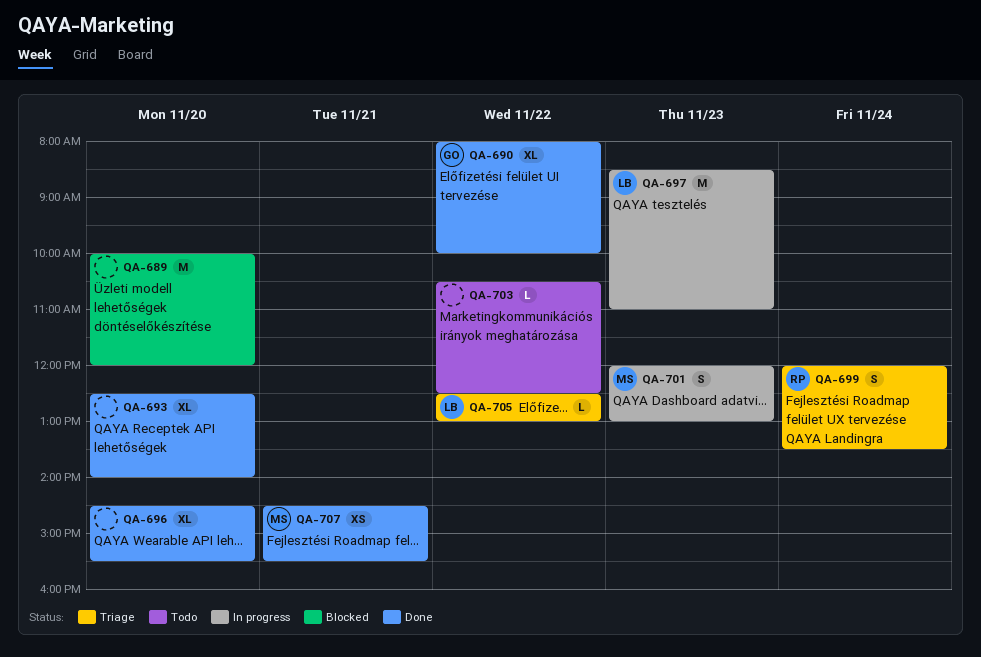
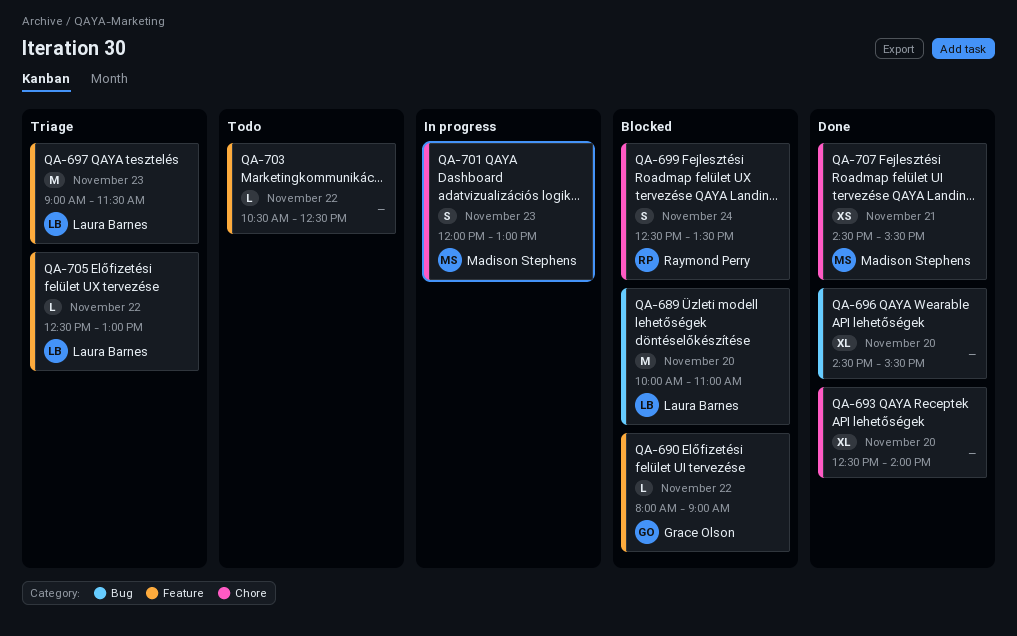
QA-689, owner: none -> Laura Barnes
QA-689, ends: 12:00 -> 11:00
QA-690, status: Done -> Blocked
QA-690, estimate: XL -> L
QA-690, ends: 10:00 -> 09:00
QA-697, status: In progress -> Triage
QA-697, begins: 08:30 -> 09:00
QA-697, ends: 11:00 -> 11:30
QA-699, status: Triage -> Blocked
QA-699, begins: 12:00 -> 12:30

